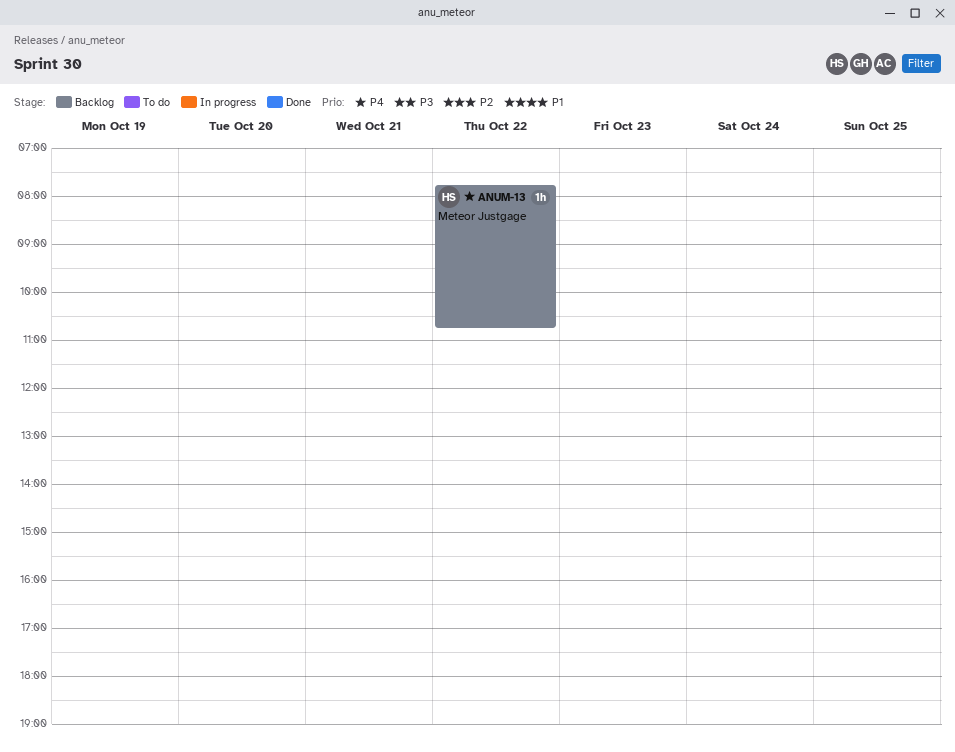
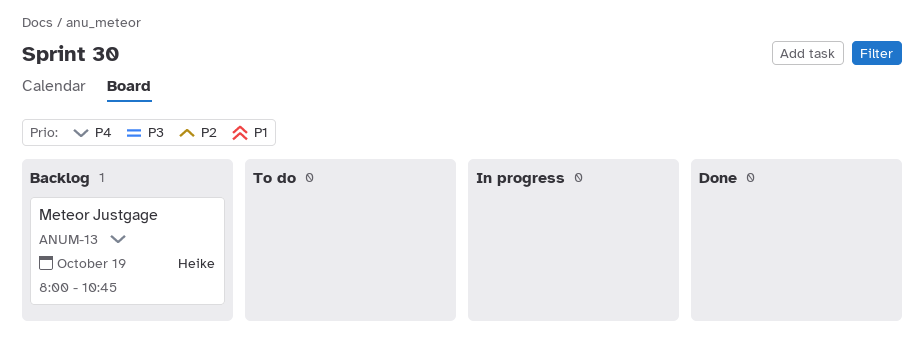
ANUM-13, day: Oct 22 -> Oct 19
ANUM-13, begins: 07:45 -> 08:00

